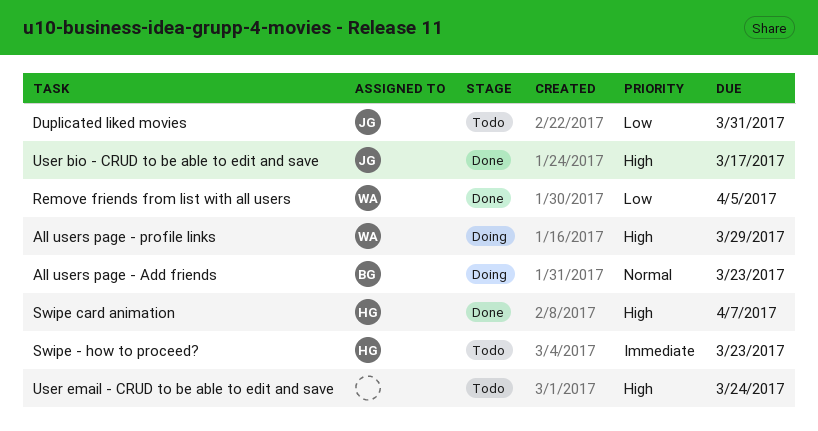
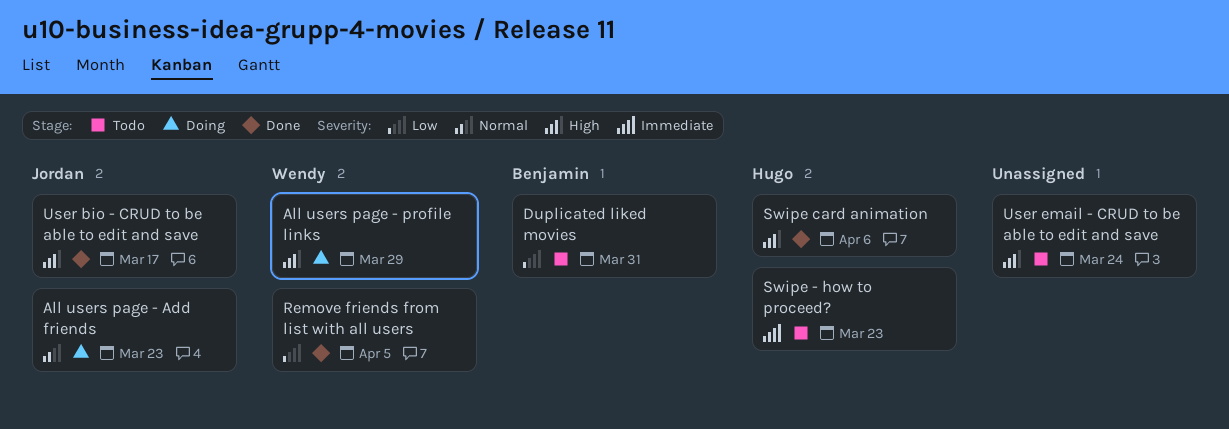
All users page - Add friends, owner: Benjamin -> Jordan
Duplicated liked movies, owner: Jordan -> Benjamin
Swipe card animation, due: Apr 7 -> Apr 6

